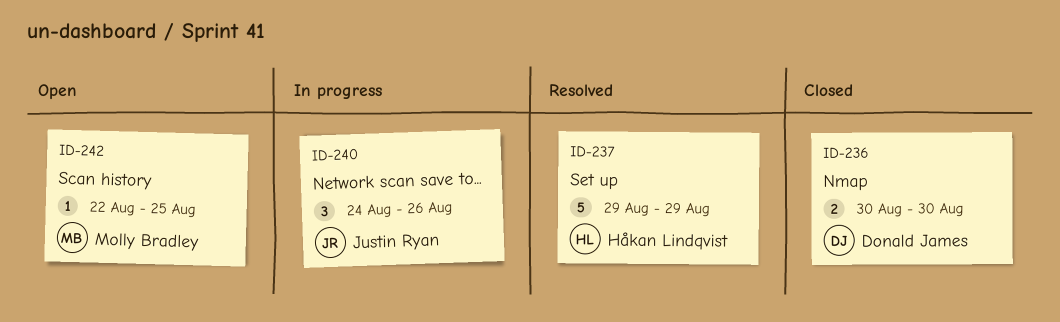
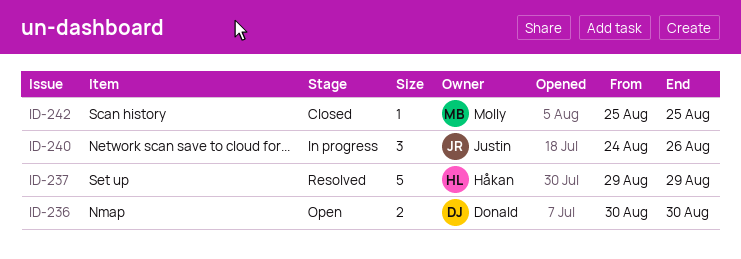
ID-236, status: Closed -> Open
ID-242, status: Open -> Closed
ID-242, start: Aug 22 -> Aug 25

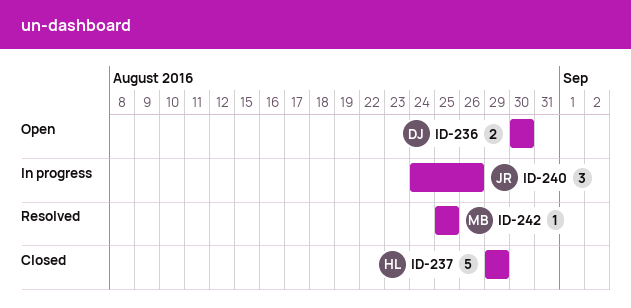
ID-237, status: Resolved -> Closed
ID-242, status: Closed -> Resolved

